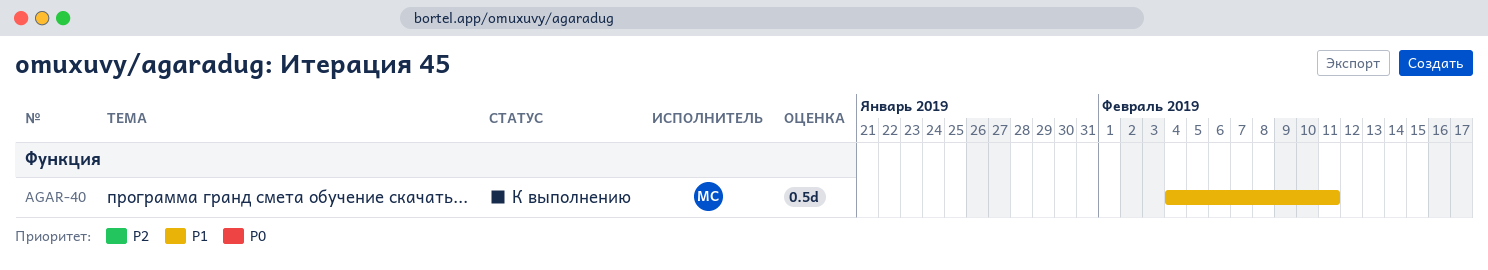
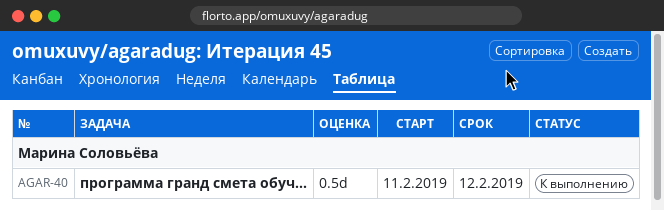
AGAR-40, start: Feb 4 -> Feb 11
AGAR-40, due: Feb 11 -> Feb 12

